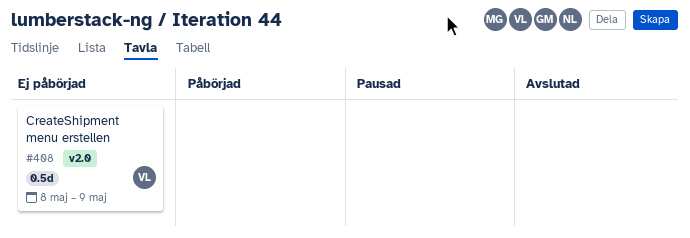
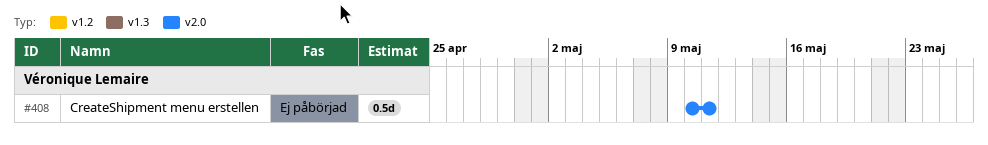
#408, start: May 8 -> May 10
#408, due: May 9 -> May 11

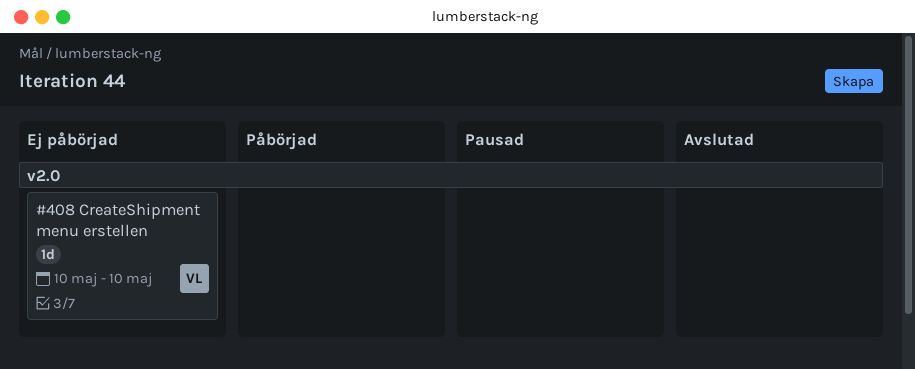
#408, estimate: 0.5d -> 1d
#408, due: May 11 -> May 10

